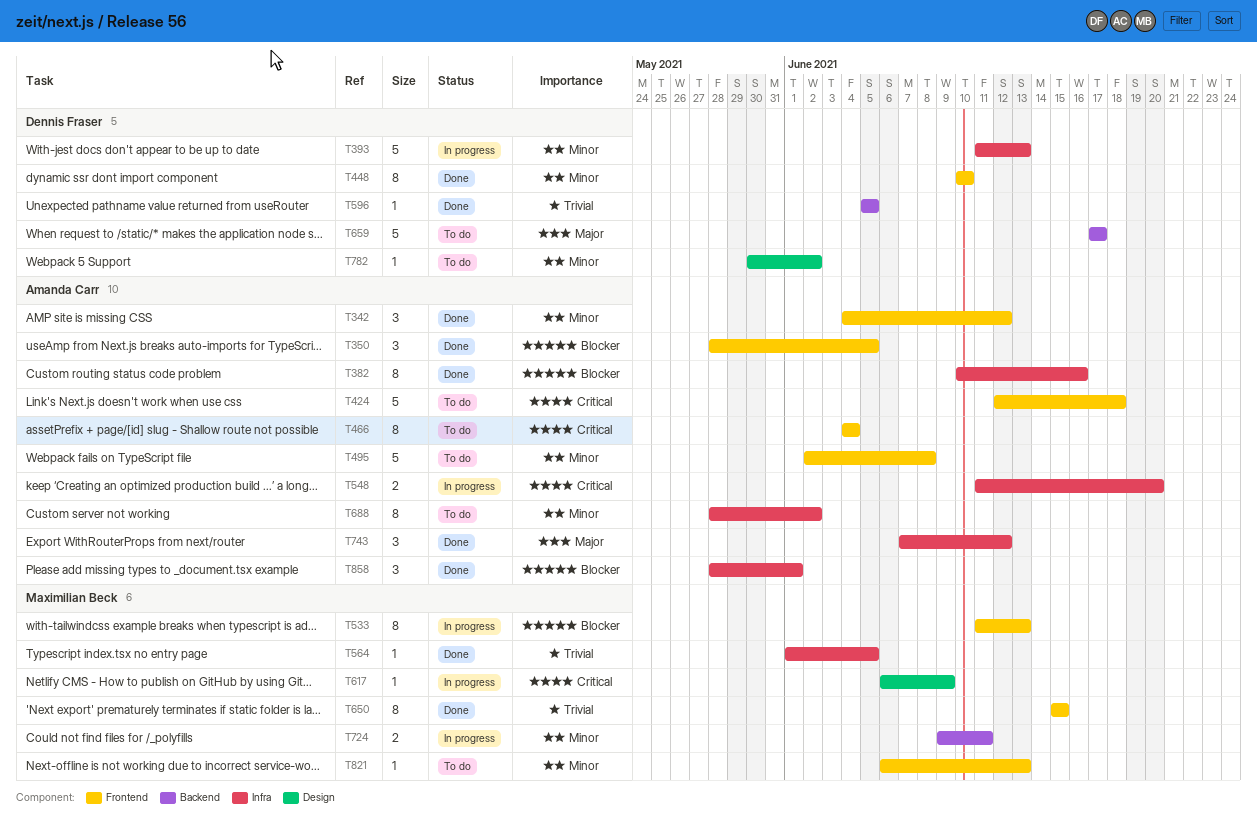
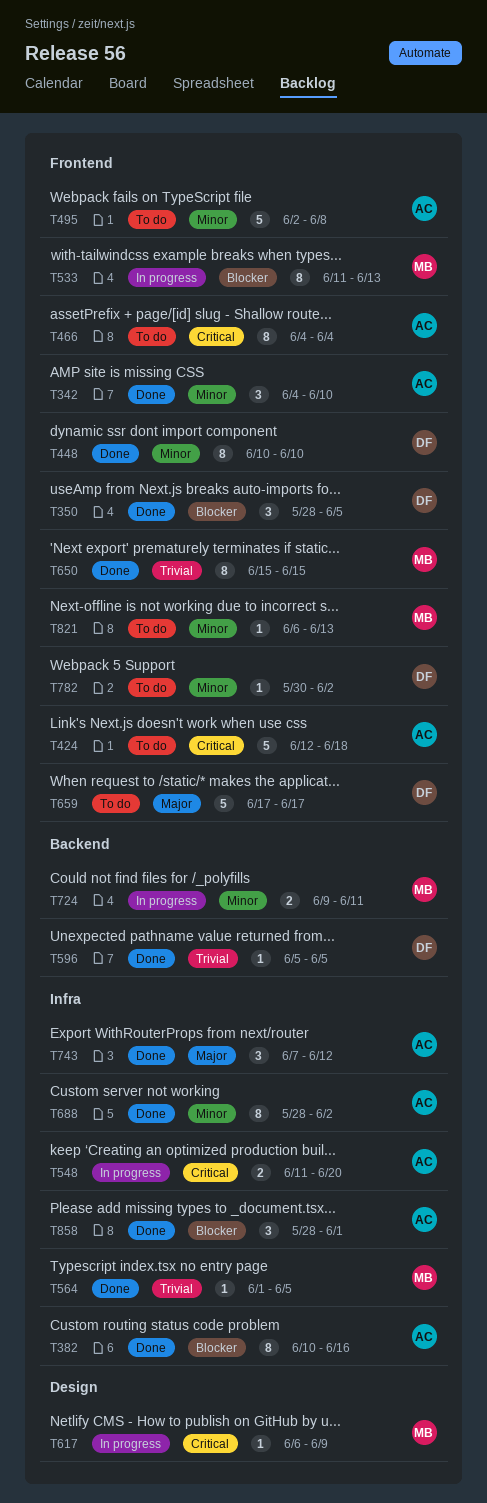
T342, due: Jun 12 -> Jun 10
T350, owner: Amanda Carr -> Dennis Fraser
T393: present -> none
T659, label: Backend -> Frontend
T688, status: To do -> Done
T782, label: Design -> Frontend

